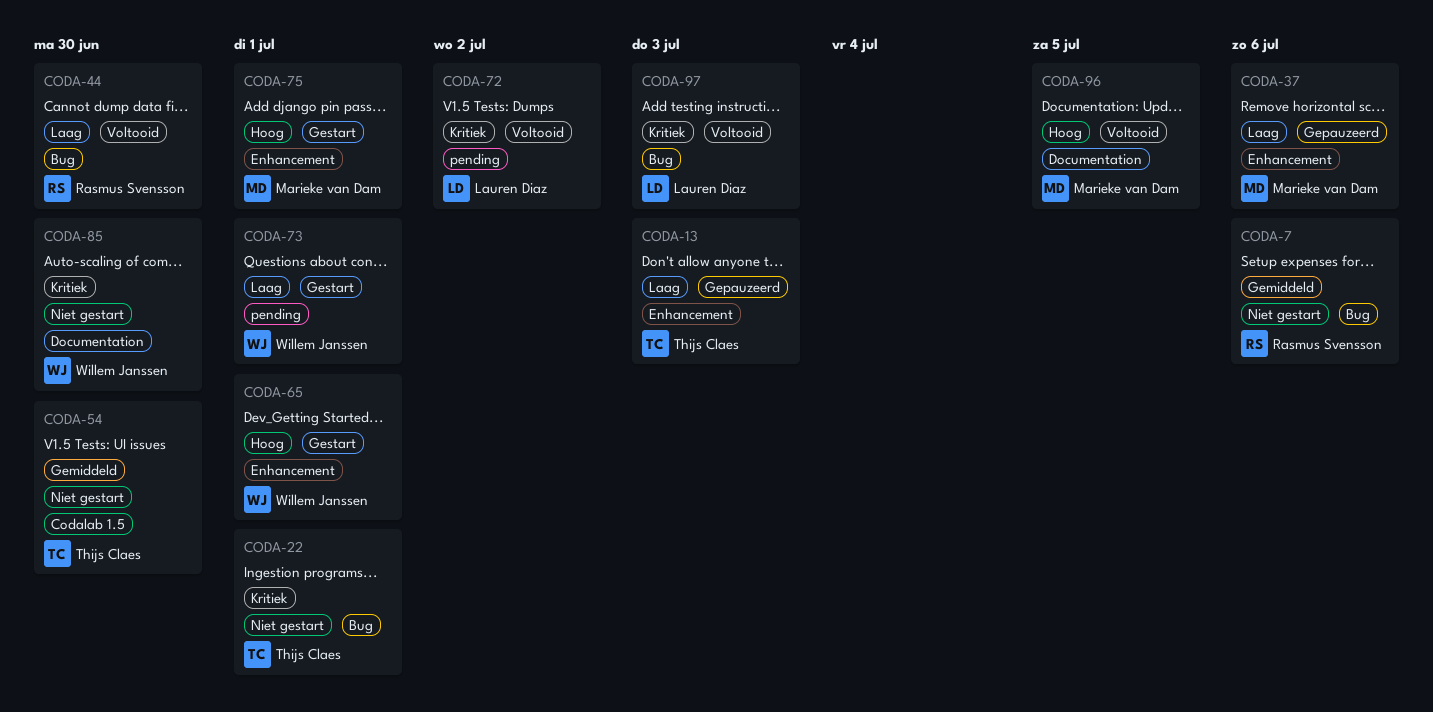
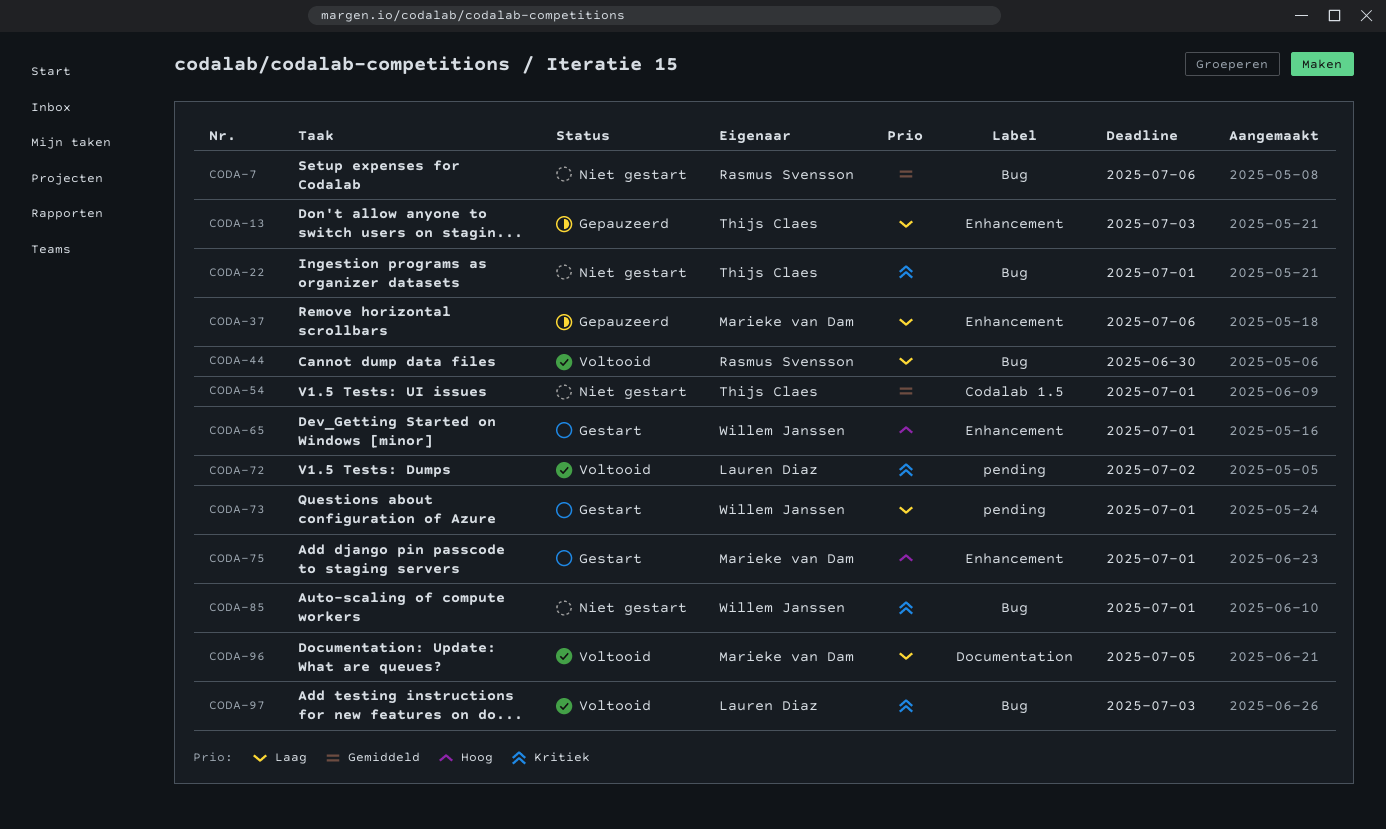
CODA-54, due: Jun 30 -> Jul 1
CODA-85, label: Documentation -> Bug
CODA-85, due: Jun 30 -> Jul 1
CODA-96, priority: Hoog -> Laag

